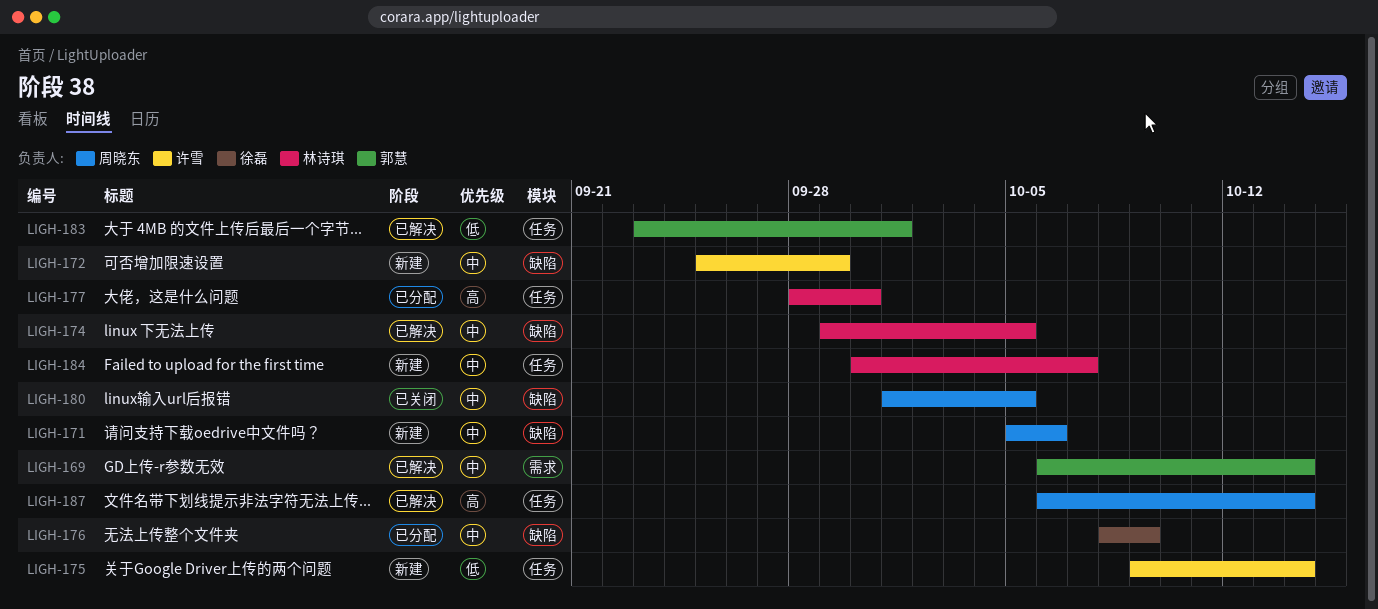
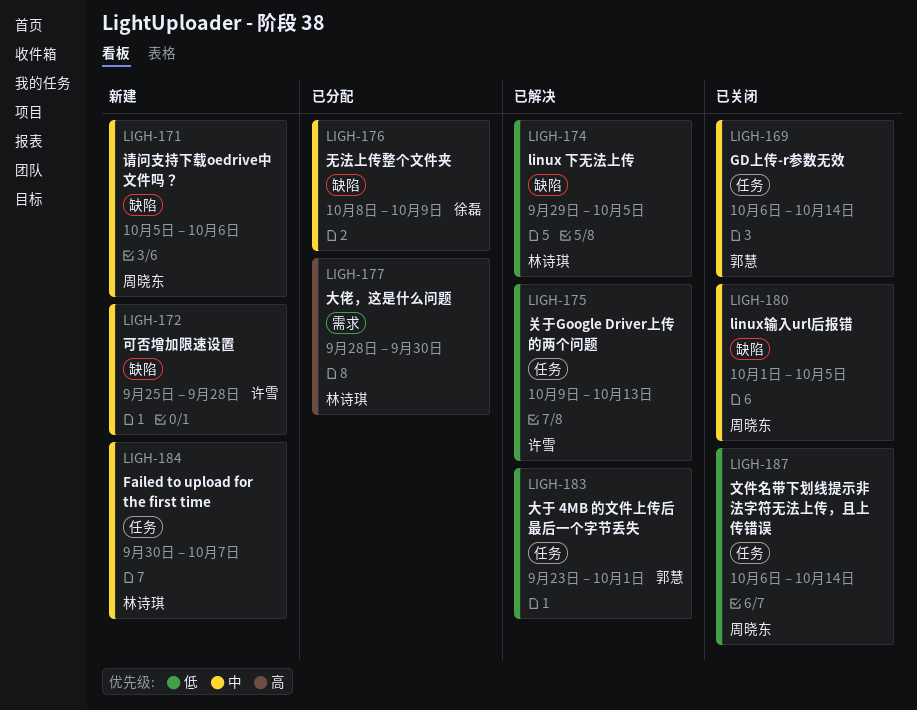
LIGH-169, status: 已解决 -> 已关闭
LIGH-169, label: 需求 -> 任务
LIGH-172, due: Sep 29 -> Sep 28
LIGH-174, priority: 中 -> 低
LIGH-175, status: 新建 -> 已解决
LIGH-175, due: Oct 14 -> Oct 13
LIGH-177, label: 任务 -> 需求
LIGH-187, status: 已解决 -> 已关闭
LIGH-187, priority: 高 -> 低

